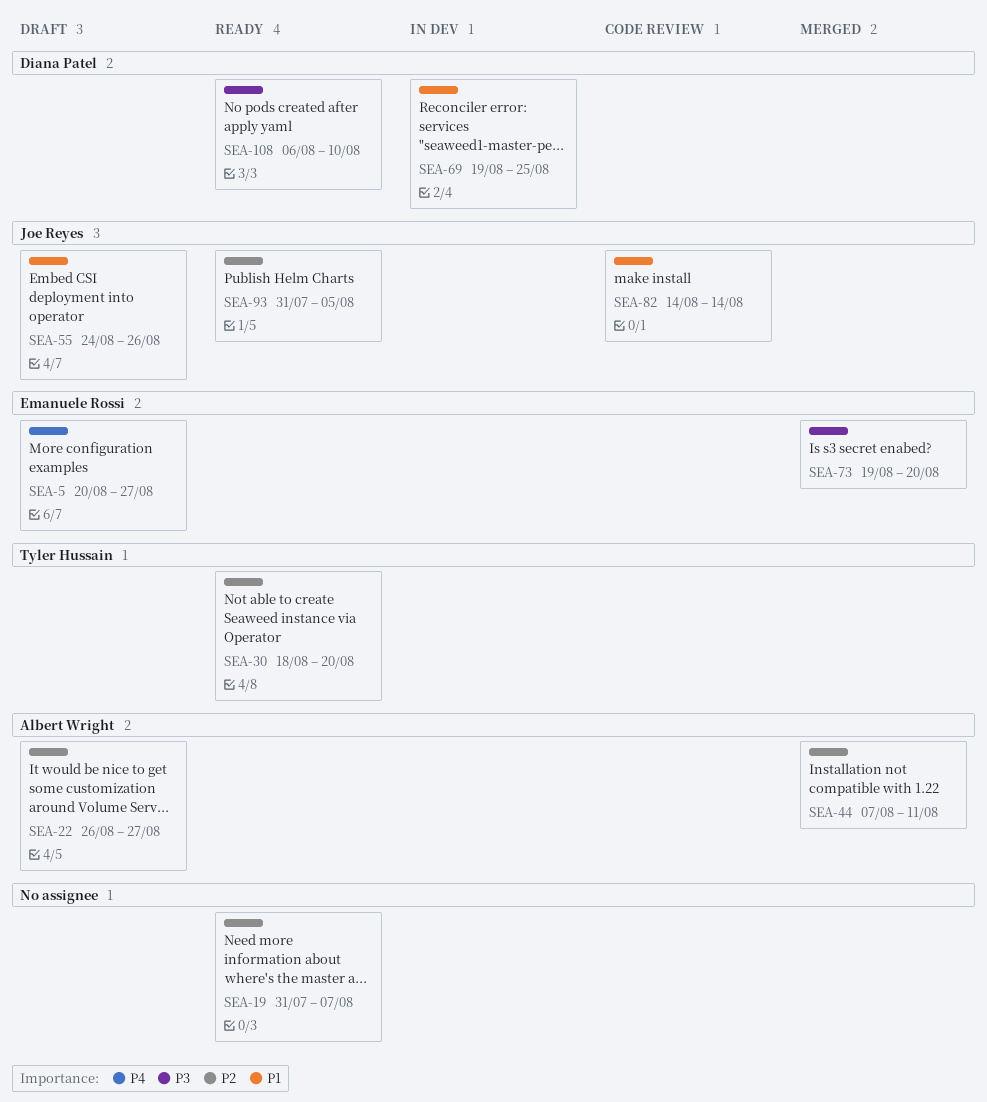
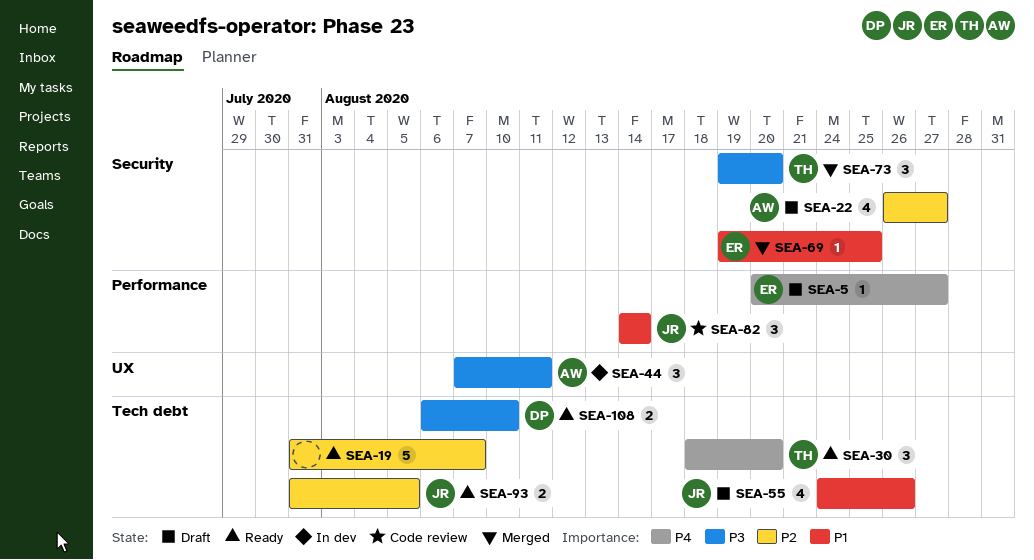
SEA-30, priority: P2 -> P4
SEA-44, status: Merged -> In dev
SEA-44, priority: P2 -> P3
SEA-69, status: In dev -> Merged
SEA-69, owner: Diana Patel -> Emanuele Rossi
SEA-73, owner: Emanuele Rossi -> Tyler Hussain

